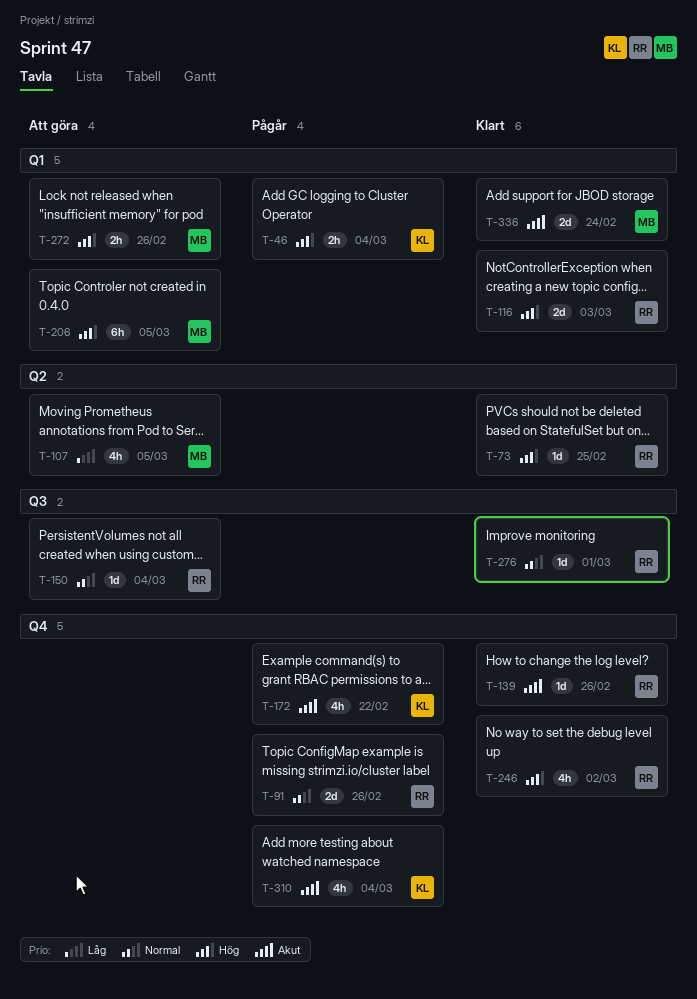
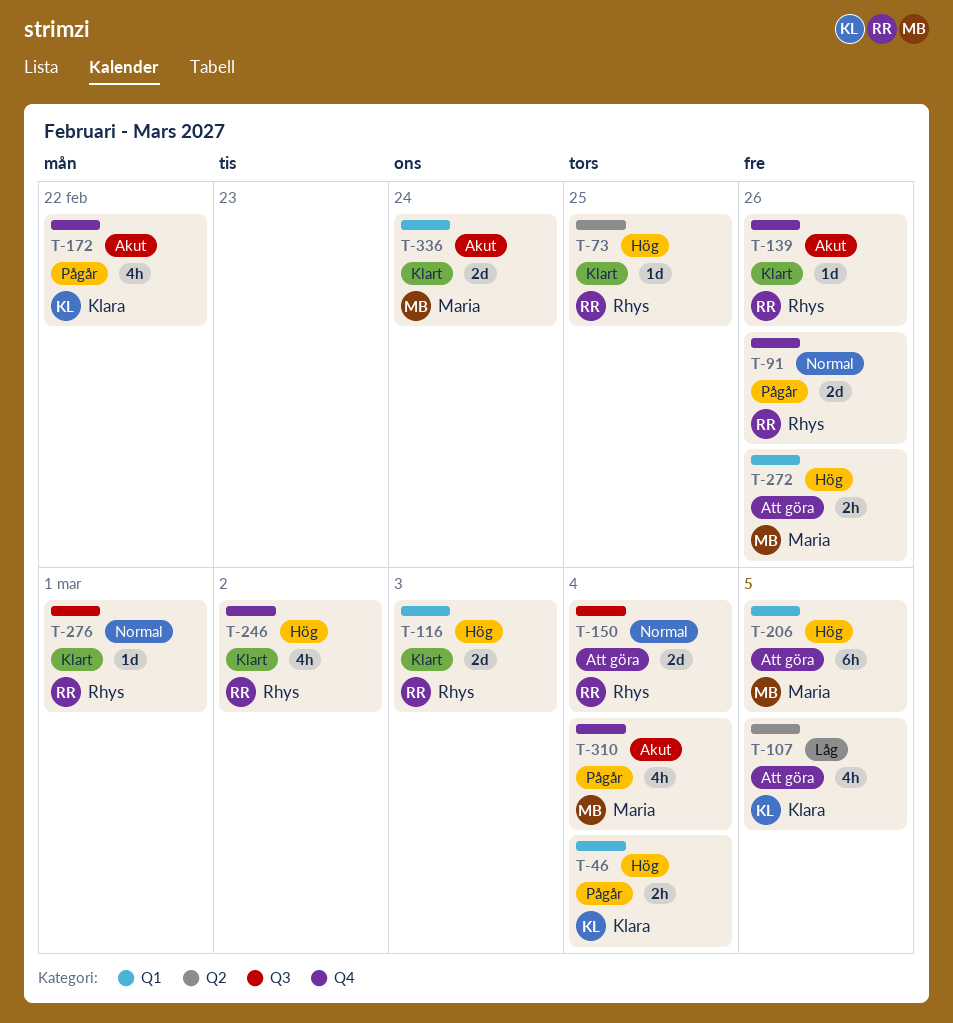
T-107, owner: Maria -> Klara
T-150, estimate: 1d -> 2d
T-310, owner: Klara -> Maria

